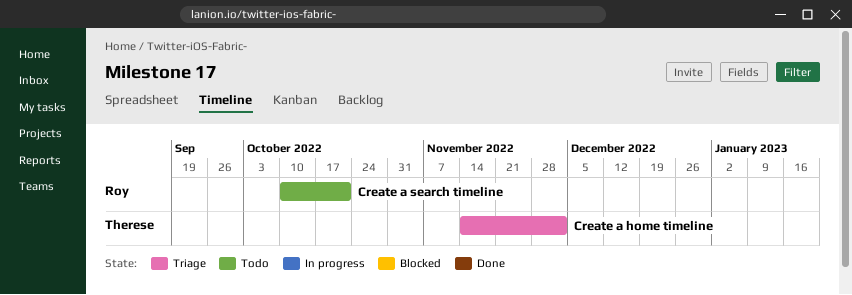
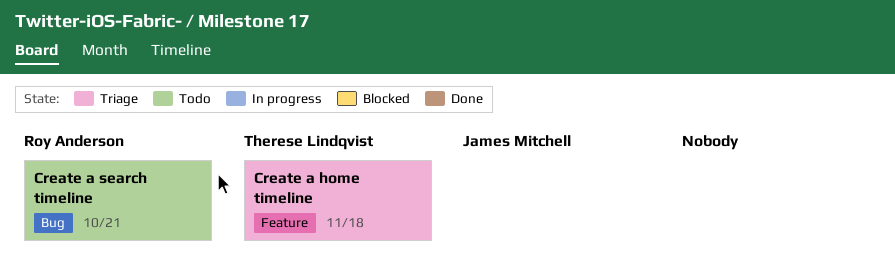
Create a home timeline, due: Dec 2 -> Nov 18

